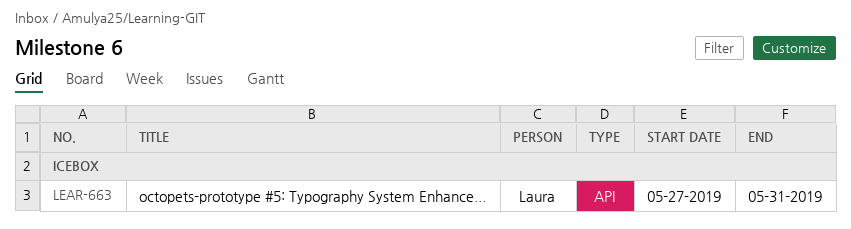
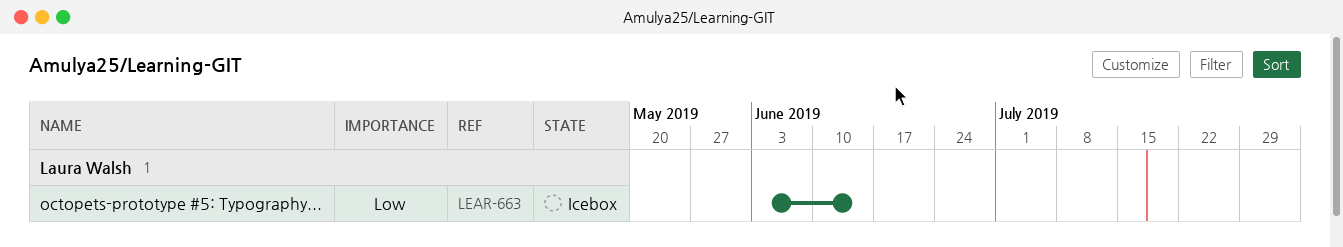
LEAR-663, start: May 27 -> Jun 3
LEAR-663, due: May 31 -> Jun 14

